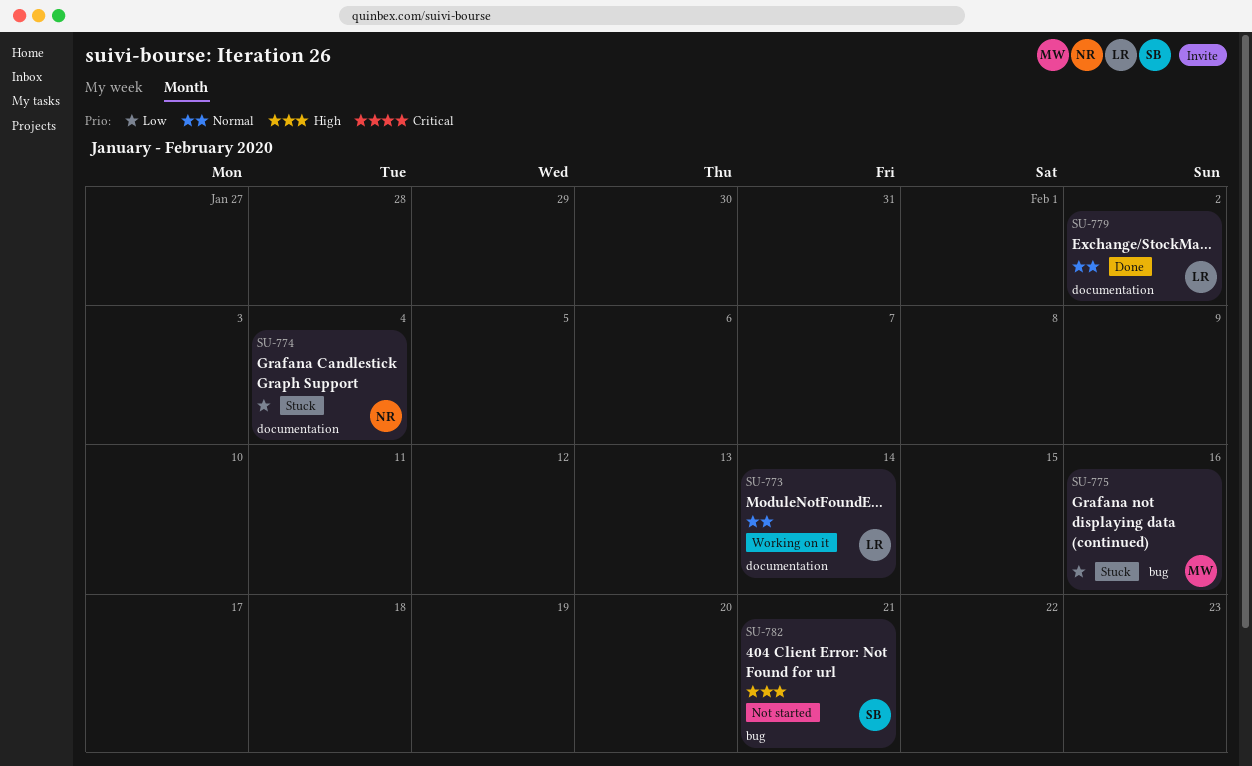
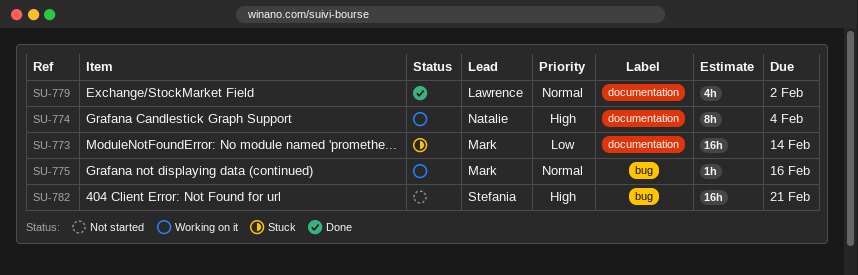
SU-773, status: Working on it -> Stuck
SU-773, owner: Lawrence -> Mark
SU-773, priority: Normal -> Low
SU-774, status: Stuck -> Working on it
SU-774, priority: Low -> High
SU-775, status: Stuck -> Working on it
SU-775, priority: Low -> Normal

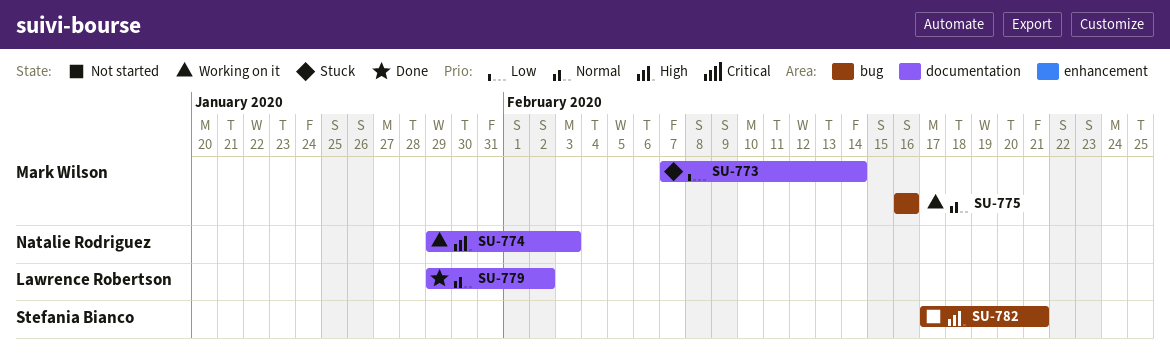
SU-774, due: Feb 4 -> Feb 3

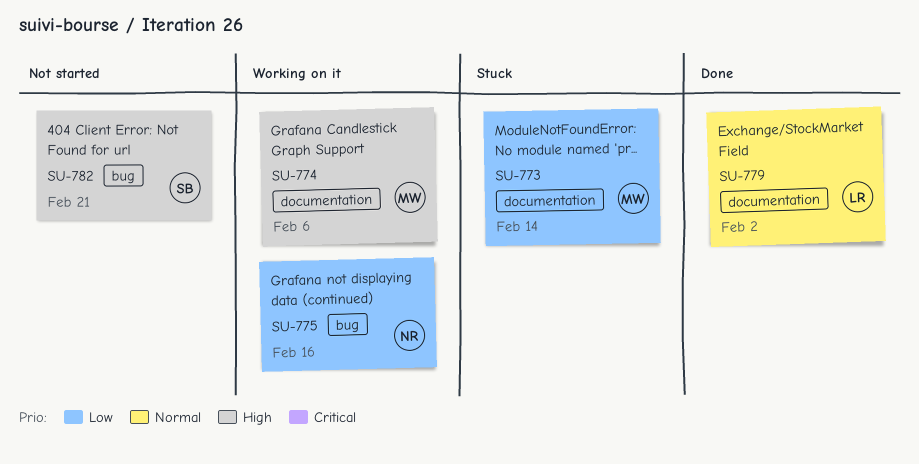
SU-774, owner: Natalie Rodriguez -> Mark Wilson
SU-774, due: Feb 3 -> Feb 6
SU-775, owner: Mark Wilson -> Natalie Rodriguez
SU-775, priority: Normal -> Low

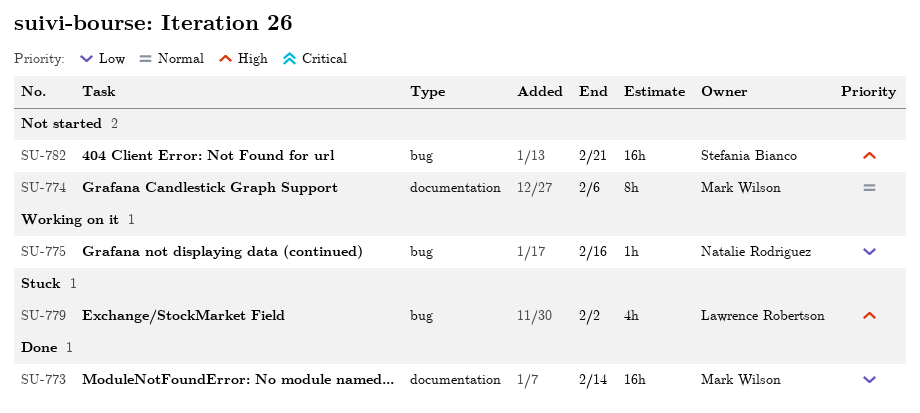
SU-773, status: Stuck -> Done
SU-774, status: Working on it -> Not started
SU-774, priority: High -> Normal
SU-779, status: Done -> Stuck
SU-779, priority: Normal -> High
SU-779, label: documentation -> bug

